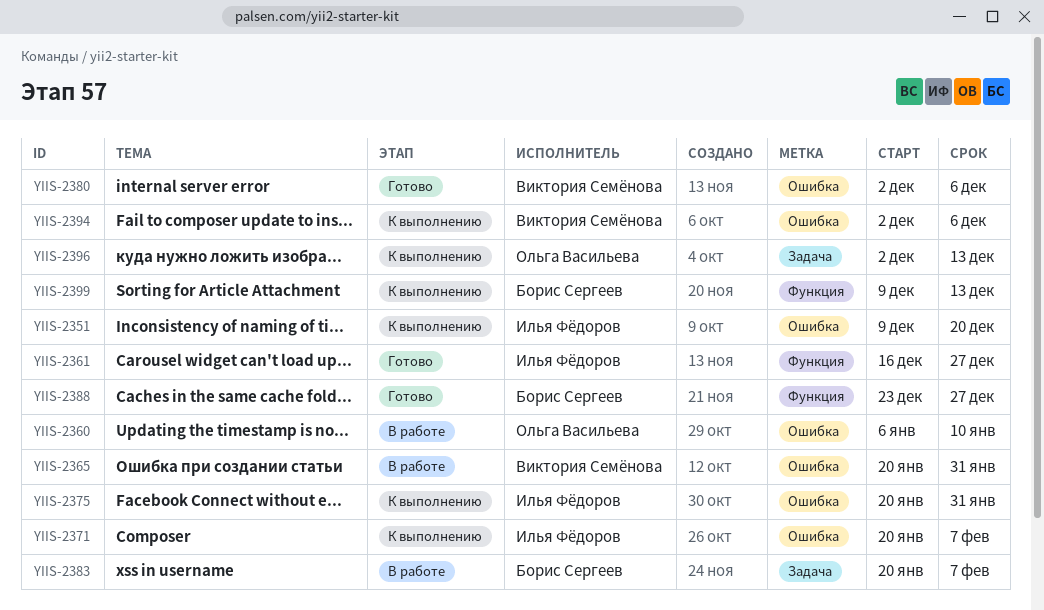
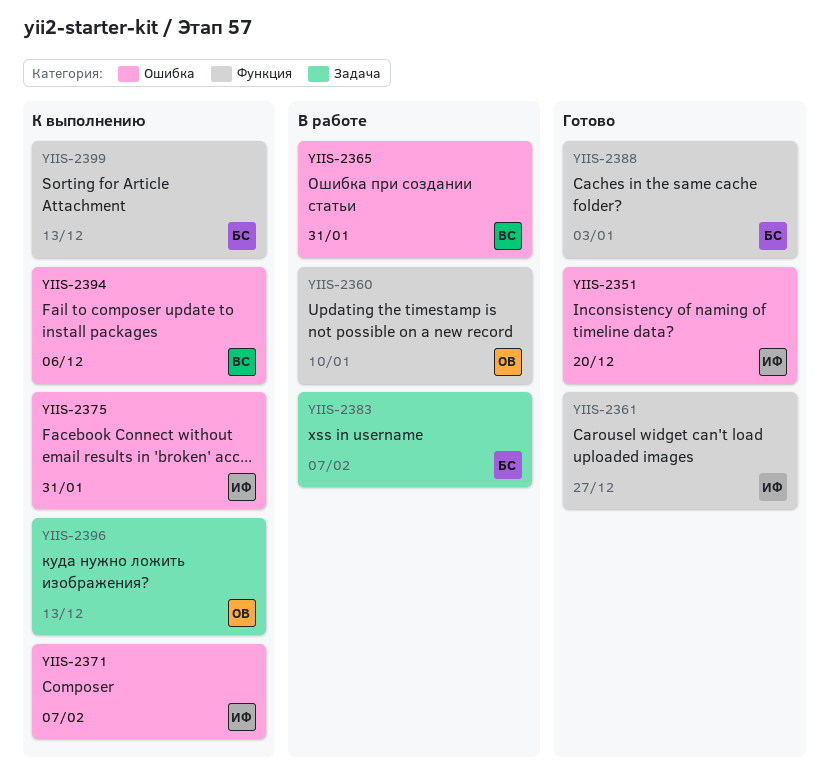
YIIS-2351, status: К выполнению -> Готово
YIIS-2360, label: Ошибка -> Функция
YIIS-2380: present -> none
YIIS-2388, due: Dec 27 -> Jan 3

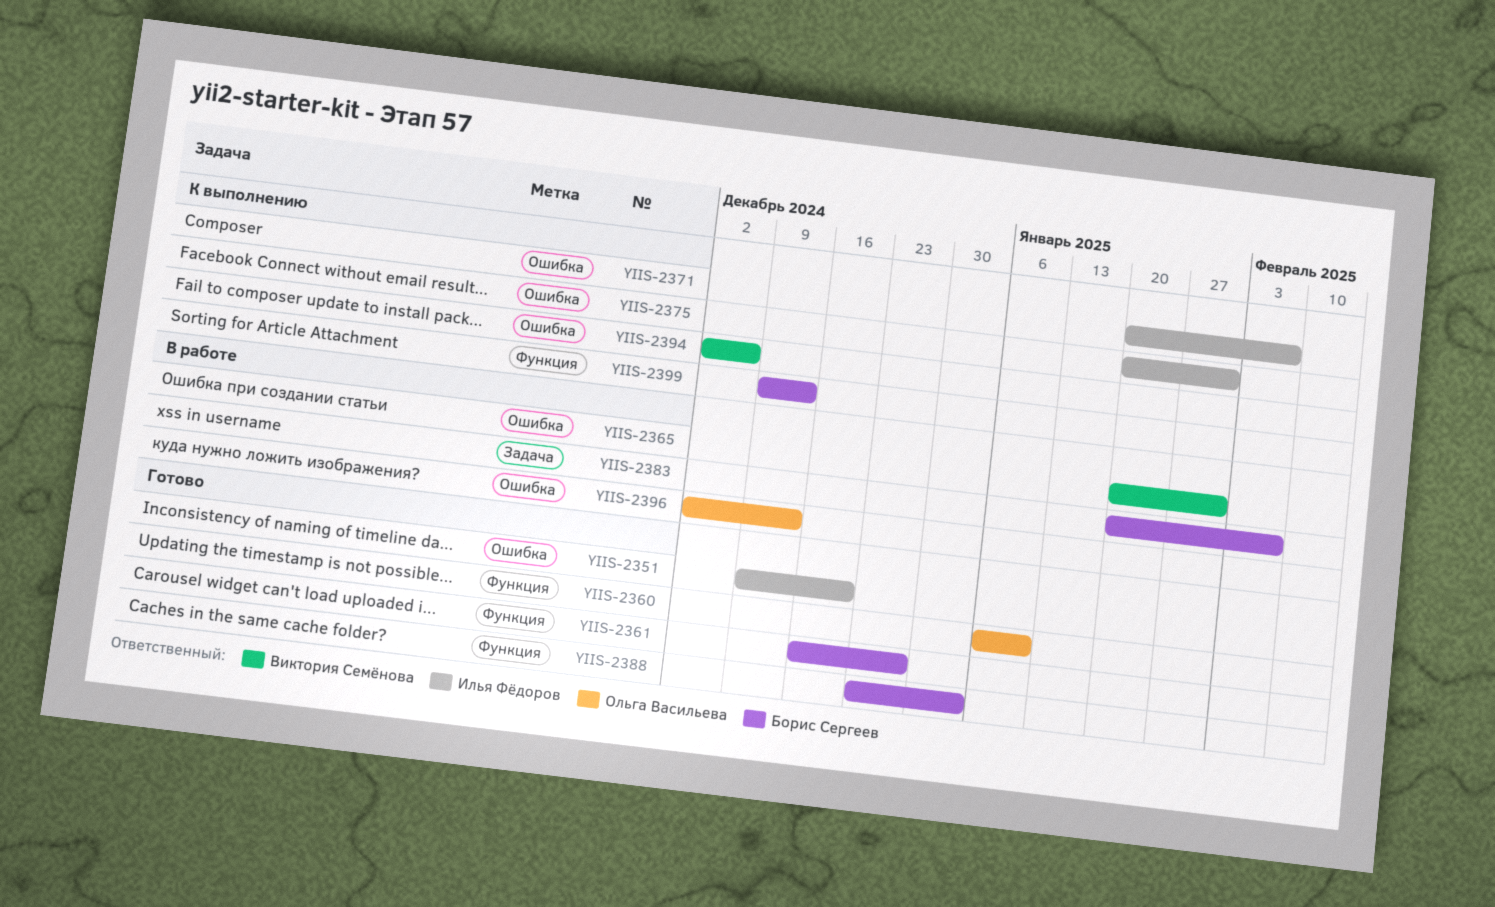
YIIS-2360, status: В работе -> Готово
YIIS-2361, owner: Илья Фёдоров -> Борис Сергеев
YIIS-2396, status: К выполнению -> В работе
YIIS-2396, label: Задача -> Ошибка

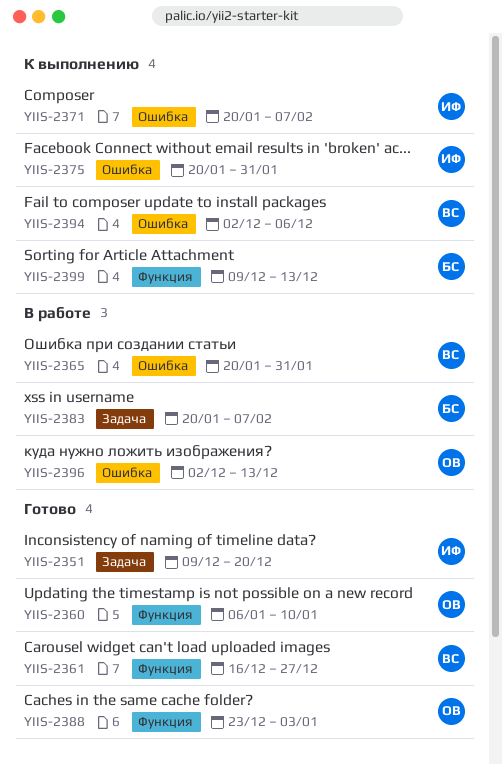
YIIS-2351, label: Ошибка -> Задача
YIIS-2361, owner: Борис Сергеев -> Виктория Семёнова
YIIS-2388, owner: Борис Сергеев -> Ольга Васильева

